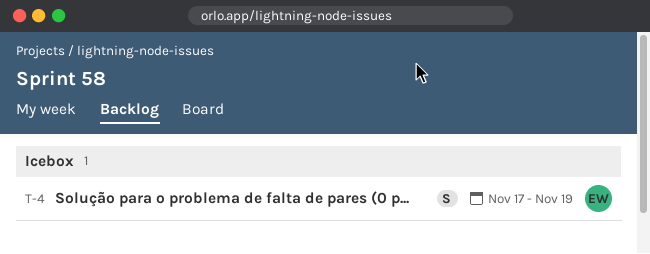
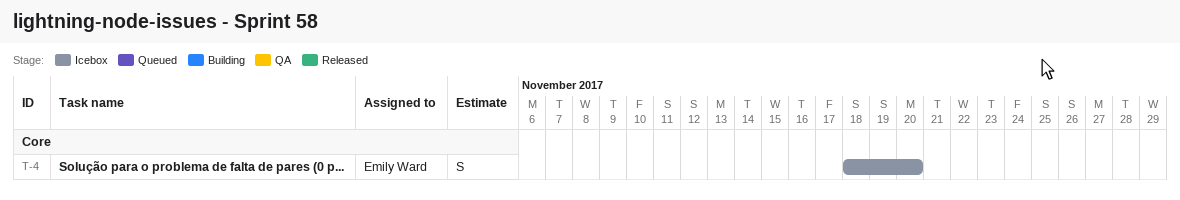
T-4, start: Nov 17 -> Nov 18
T-4, due: Nov 19 -> Nov 20

